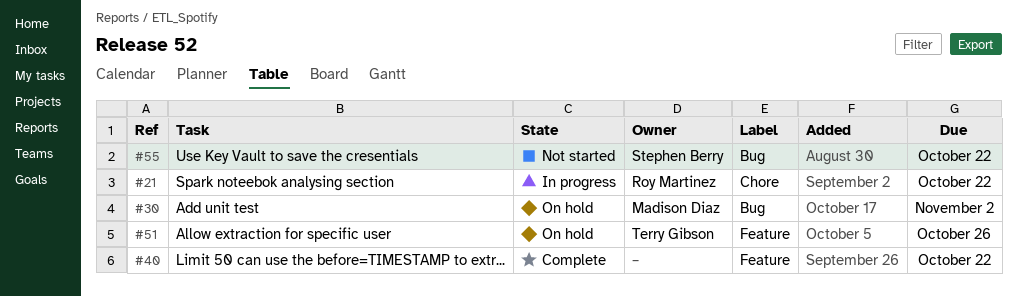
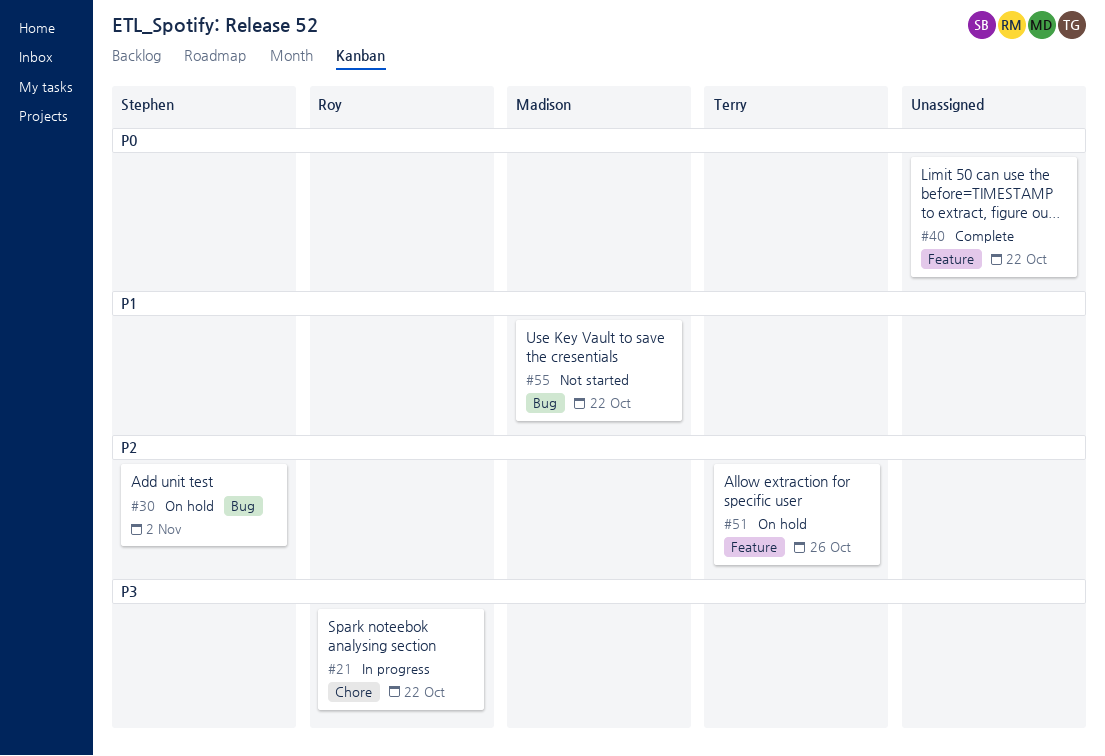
#30, owner: Madison Diaz -> Stephen Berry
#55, owner: Stephen Berry -> Madison Diaz

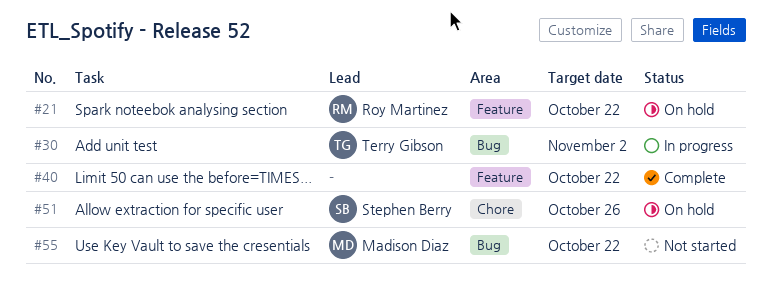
#21, status: In progress -> On hold
#21, label: Chore -> Feature
#30, status: On hold -> In progress
#30, owner: Stephen Berry -> Terry Gibson
#51, owner: Terry Gibson -> Stephen Berry
#51, label: Feature -> Chore

